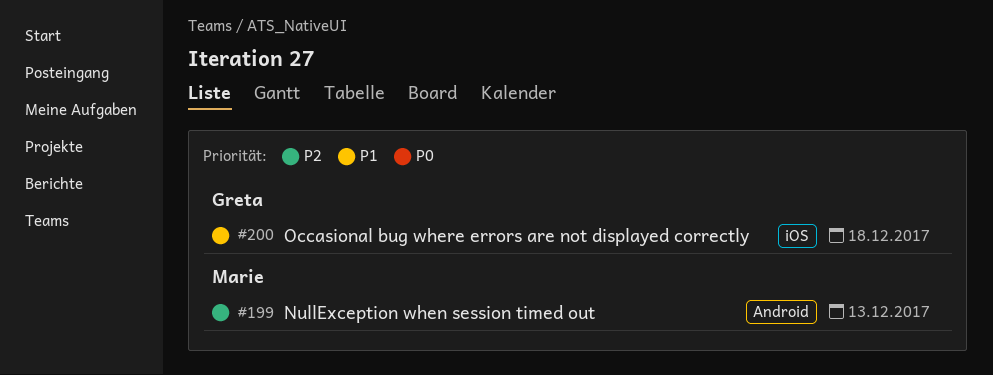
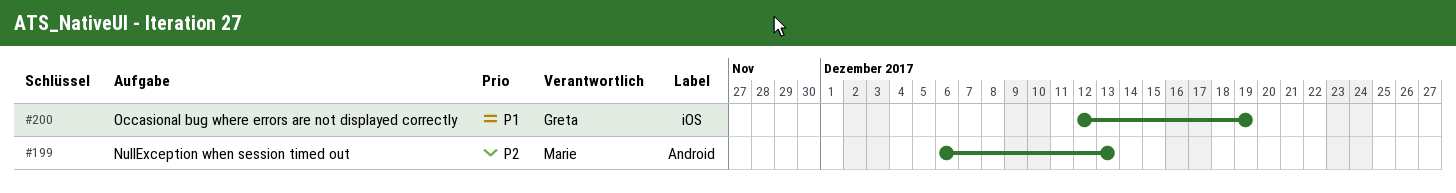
#200, due: Dec 18 -> Dec 19

